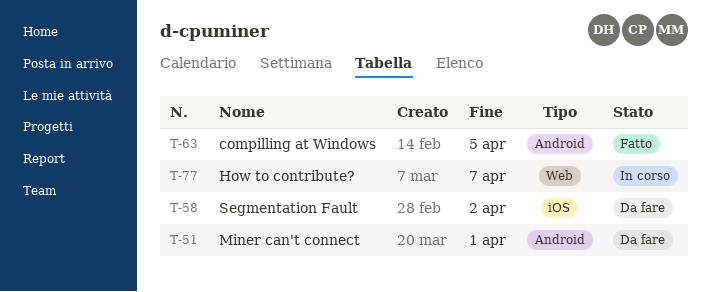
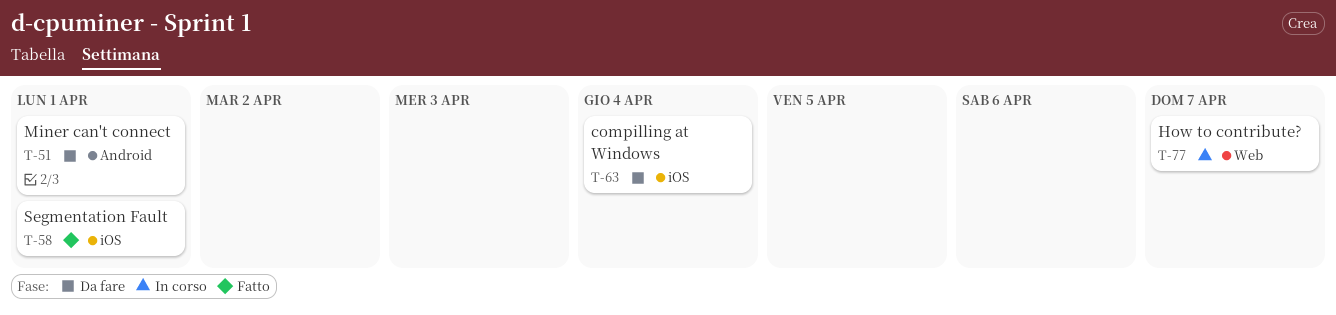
T-58, status: Da fare -> Fatto
T-58, due: Apr 2 -> Apr 1
T-63, status: Fatto -> Da fare
T-63, label: Android -> iOS
T-63, due: Apr 5 -> Apr 4

